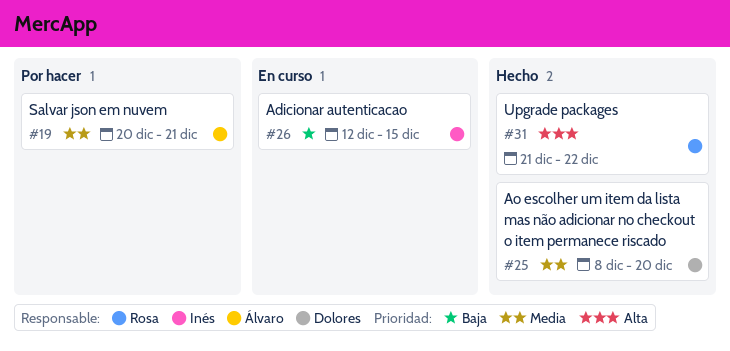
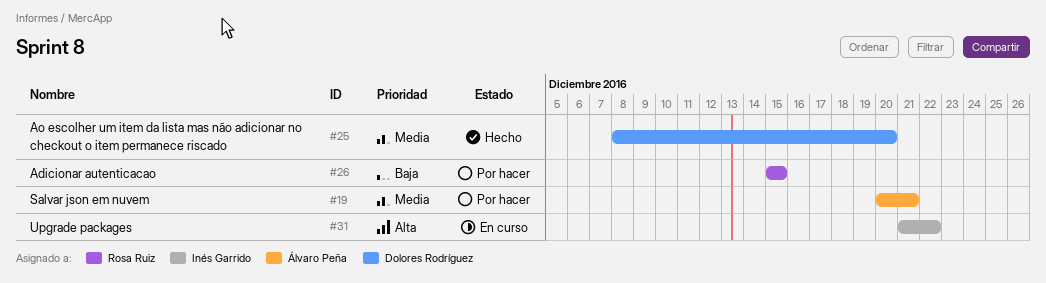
#26, status: En curso -> Por hacer
#26, owner: Inés Garrido -> Rosa Ruiz
#26, start: Dec 12 -> Dec 15
#31, status: Hecho -> En curso
#31, owner: Rosa Ruiz -> Inés Garrido

